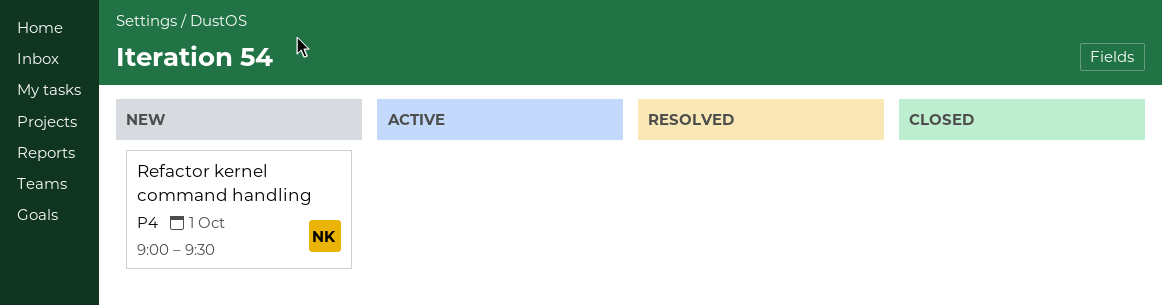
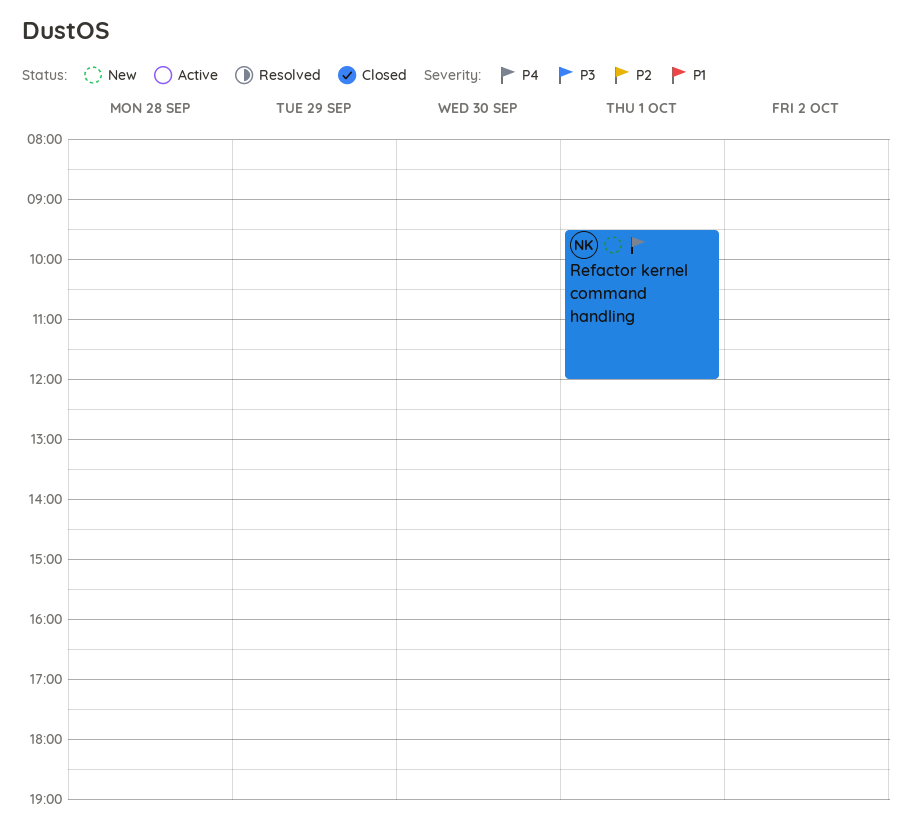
Refactor kernel command handling, begins: 09:00 -> 09:30
Refactor kernel command handling, ends: 09:30 -> 12:00

